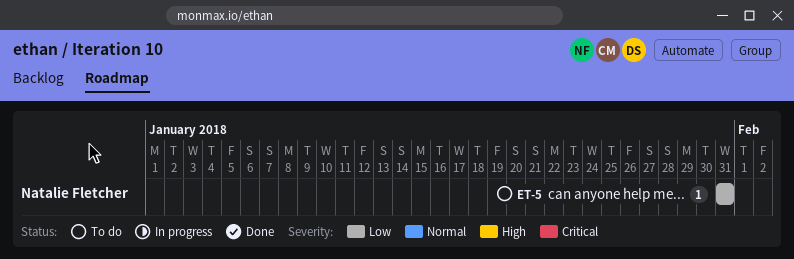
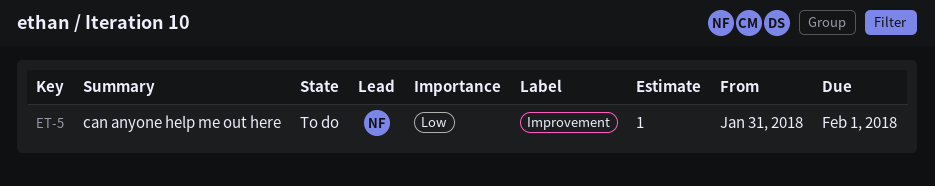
ET-5, due: Jan 31 -> Feb 1

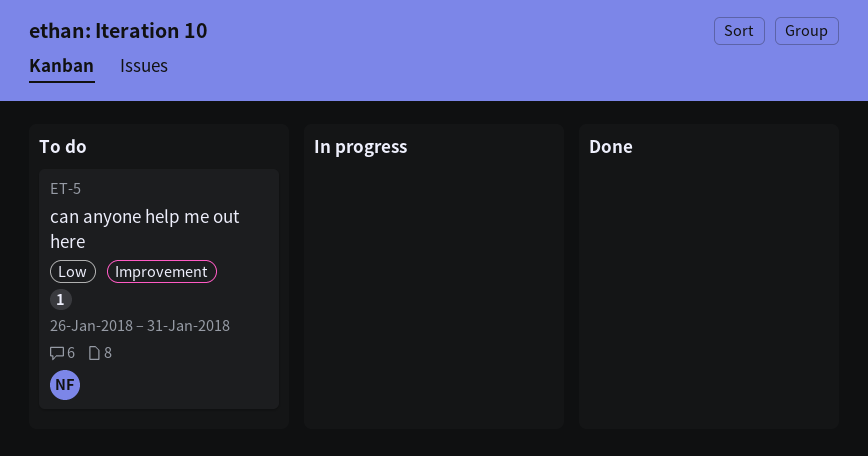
ET-5, start: Jan 31 -> Jan 26
ET-5, due: Feb 1 -> Jan 31

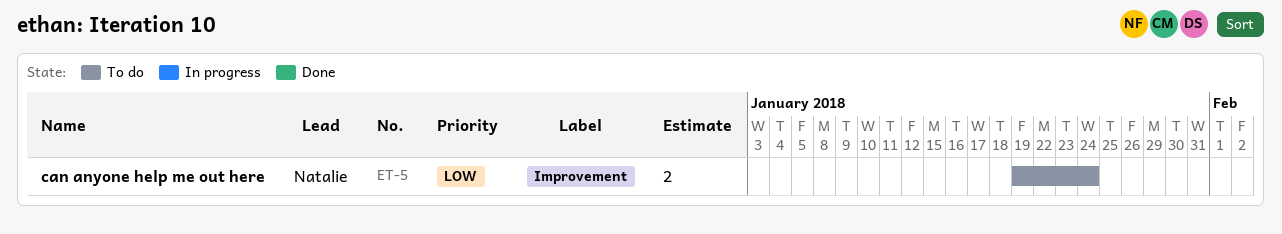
ET-5, estimate: 1 -> 2
ET-5, start: Jan 26 -> Jan 19
ET-5, due: Jan 31 -> Jan 24

